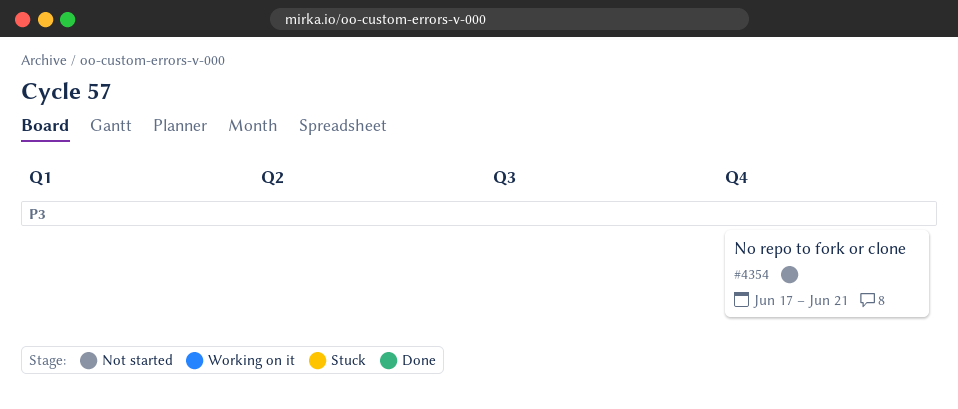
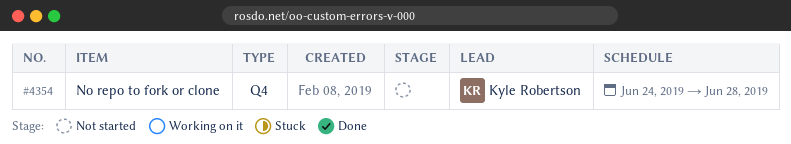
#4354, start: Jun 17 -> Jun 24
#4354, due: Jun 21 -> Jun 28

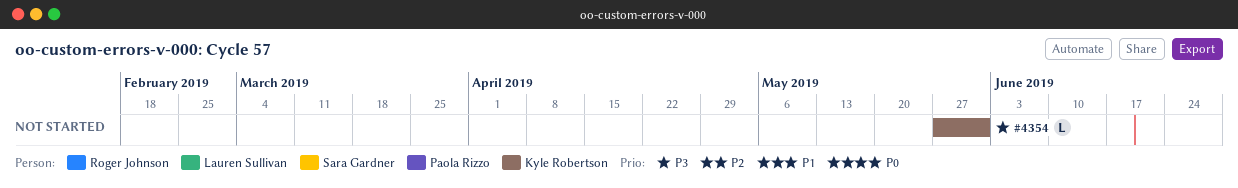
#4354, start: Jun 24 -> May 27
#4354, due: Jun 28 -> May 31

